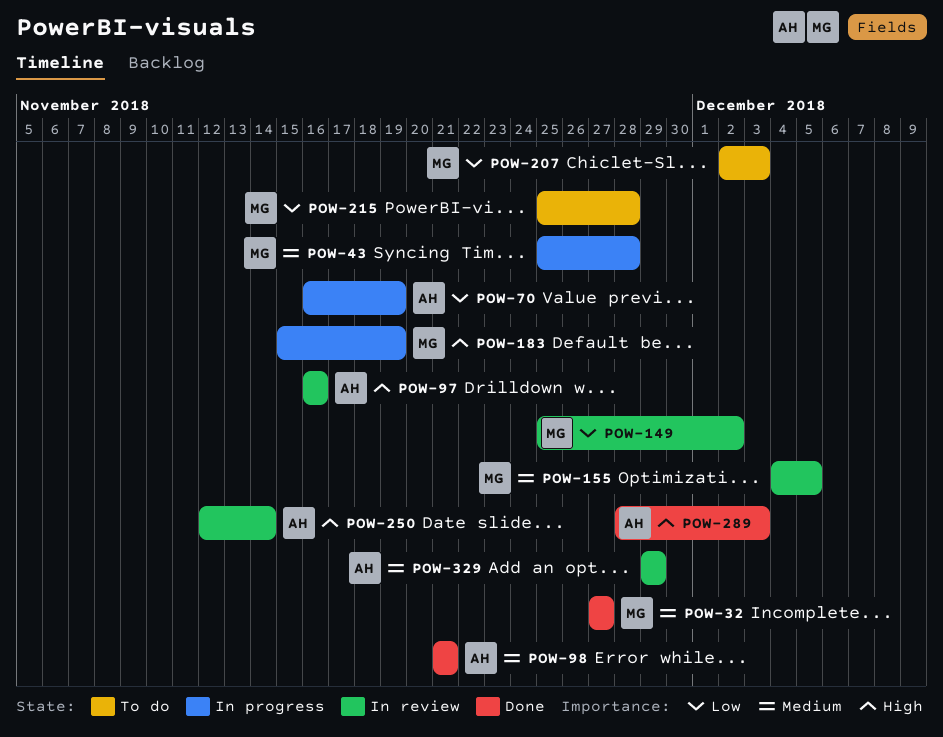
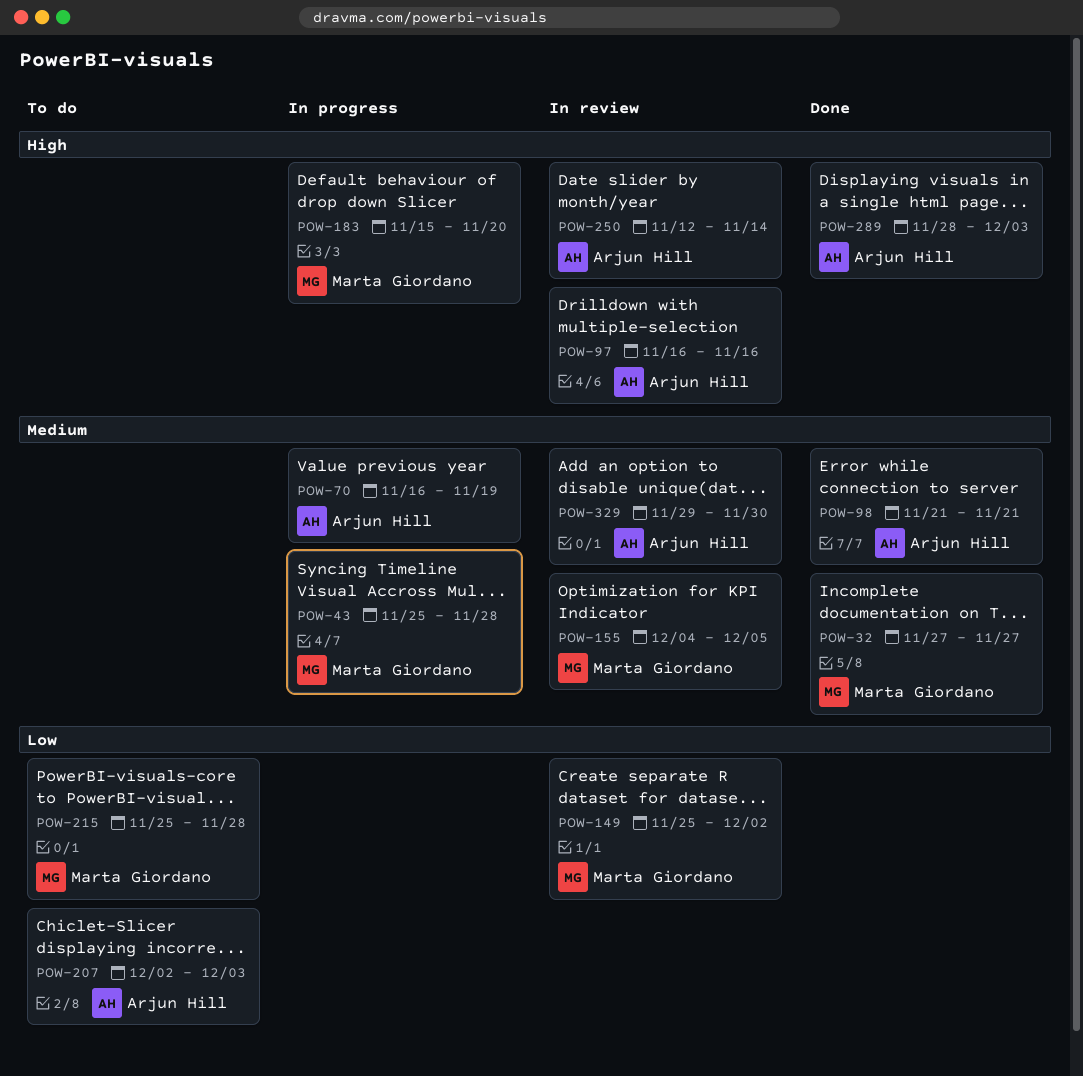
POW-70, priority: Low -> Medium
POW-183, due: Nov 19 -> Nov 20
POW-207, owner: Marta Giordano -> Arjun Hill
POW-329, due: Nov 29 -> Nov 30

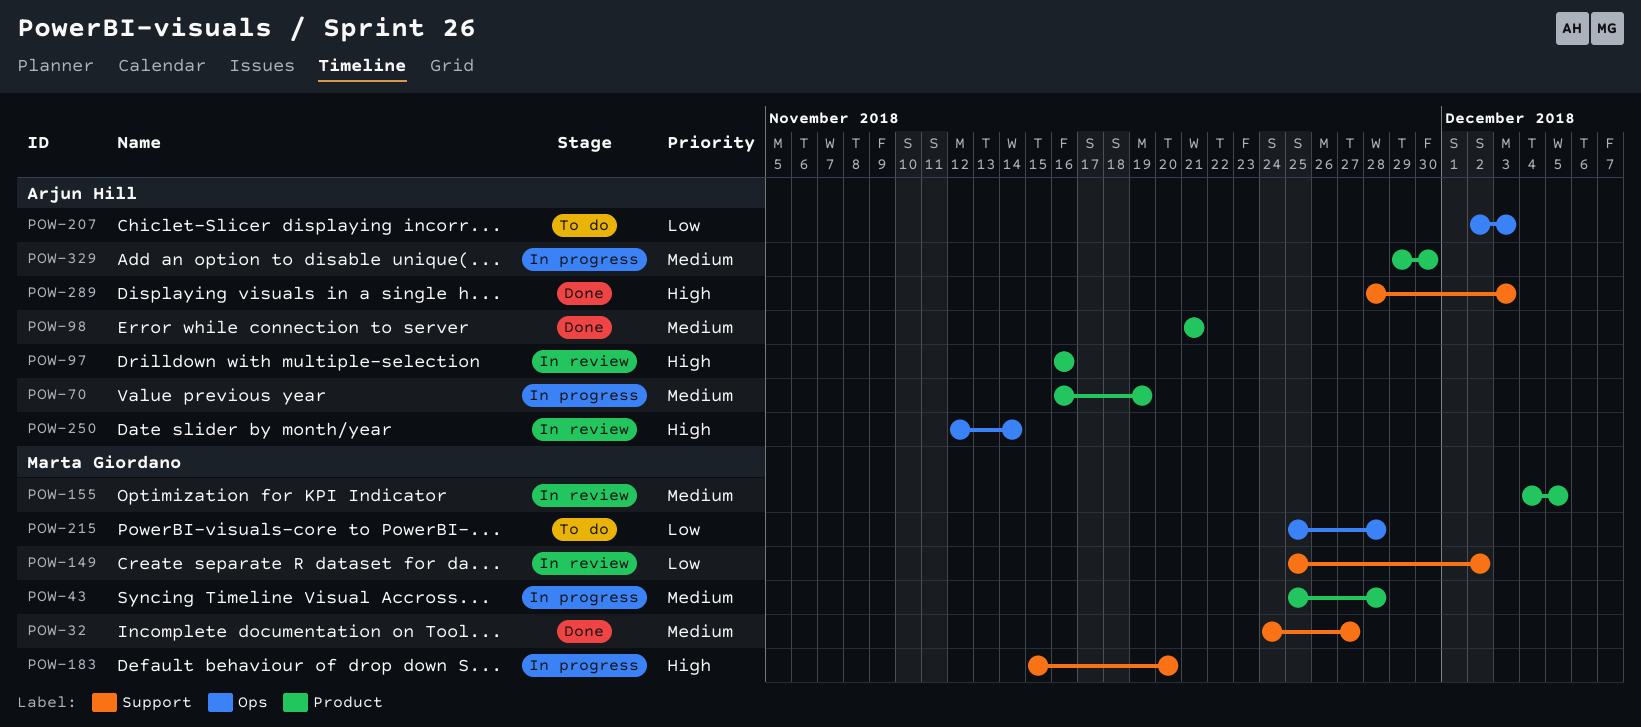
POW-32, start: Nov 27 -> Nov 24
POW-329, status: In review -> In progress

